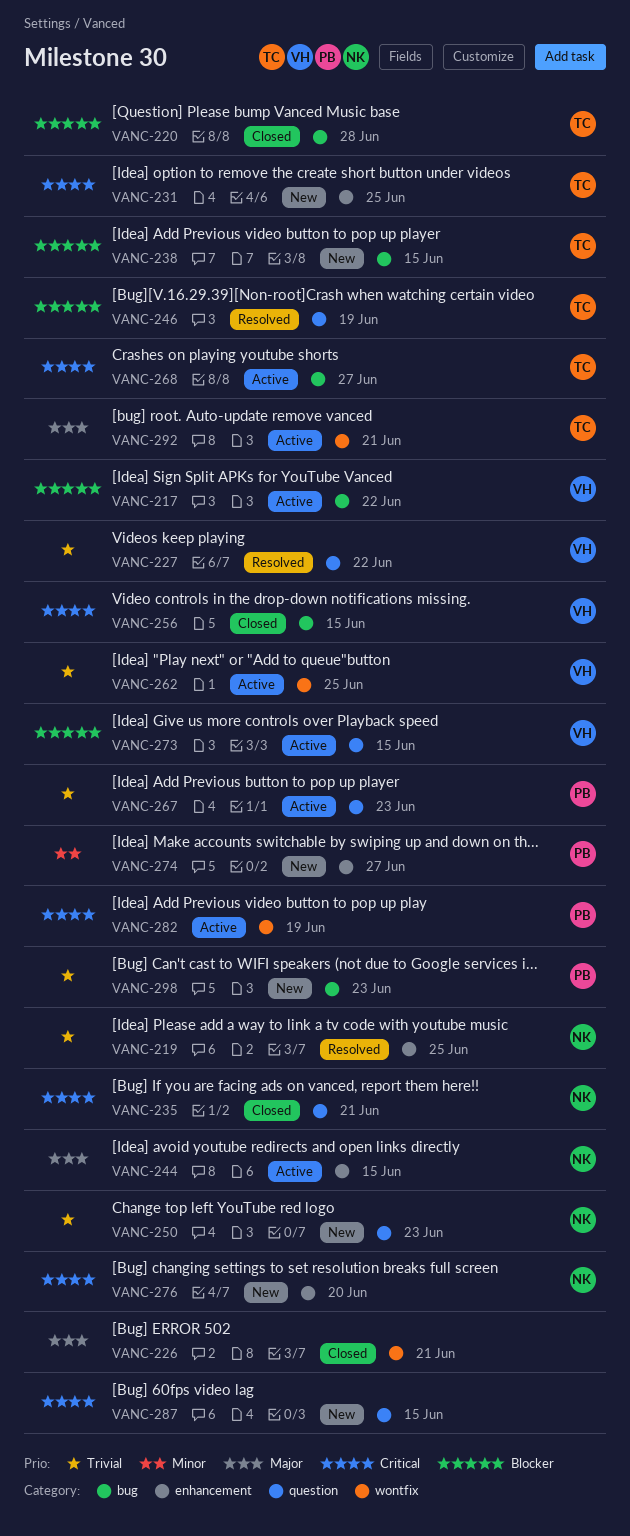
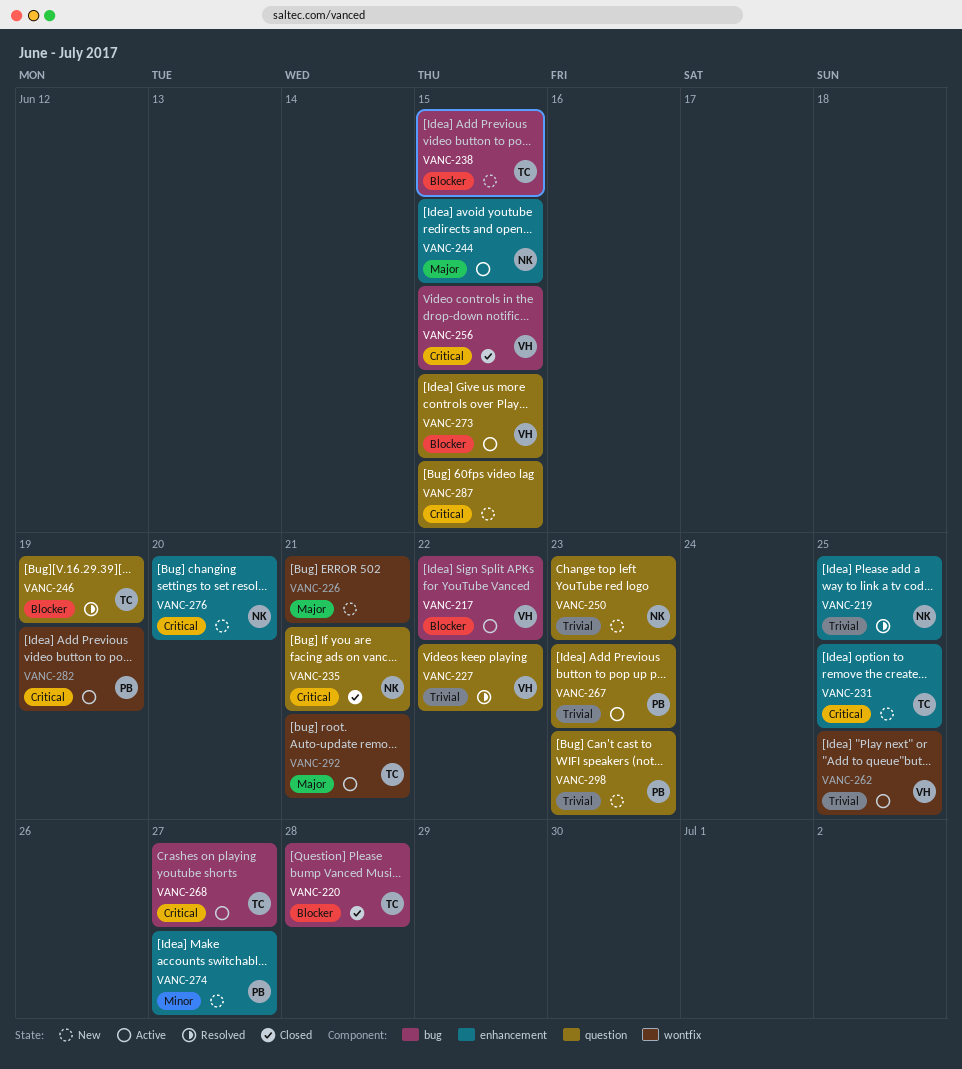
VANC-226, status: Closed -> New
VANC-298, label: bug -> question

